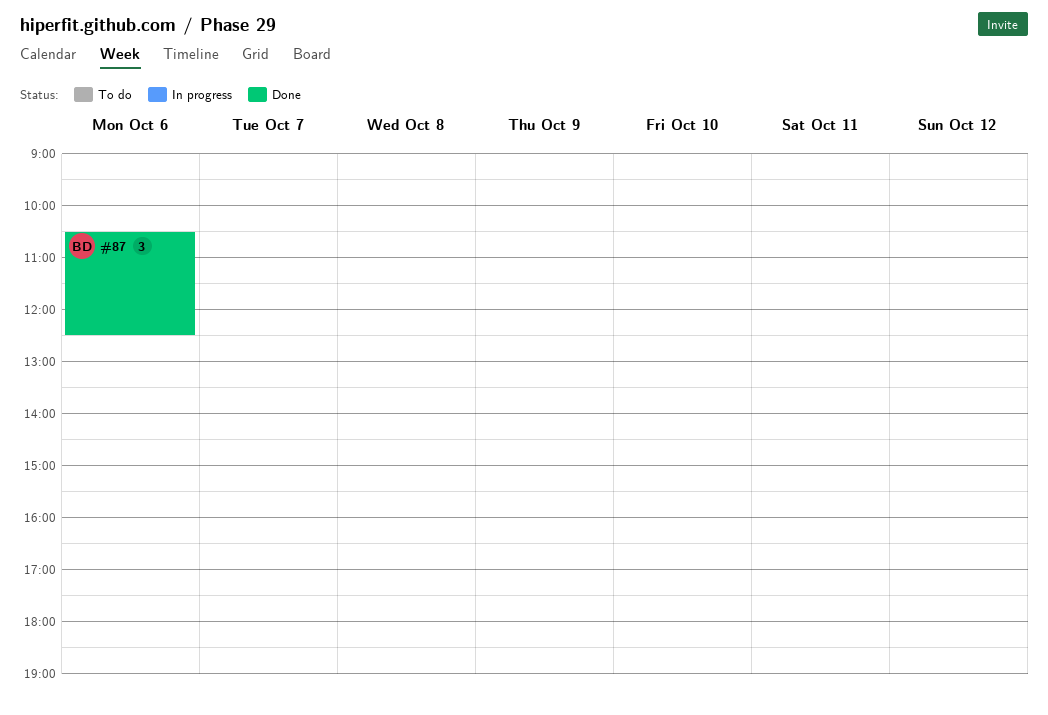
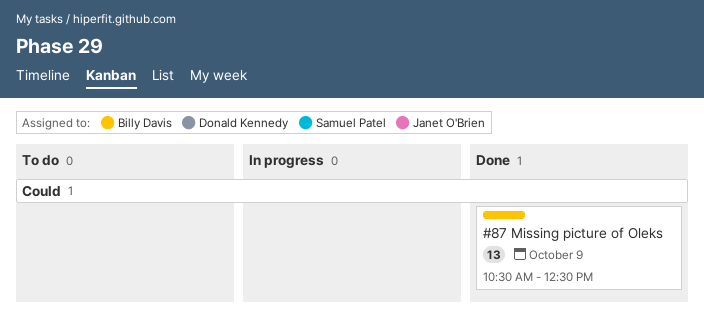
#87, estimate: 3 -> 13
#87, day: Oct 6 -> Oct 9

